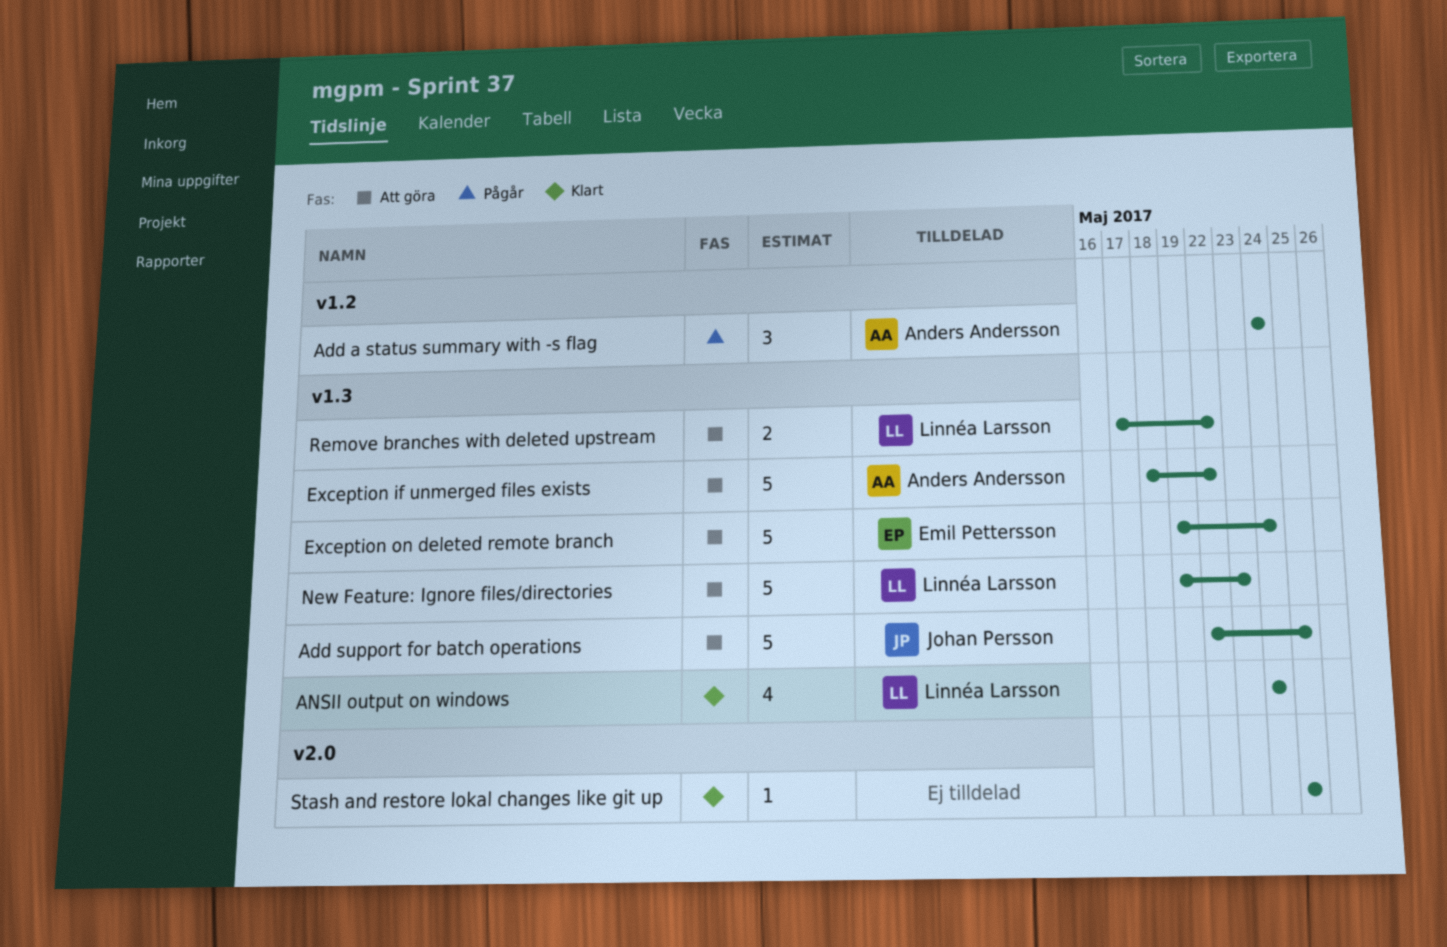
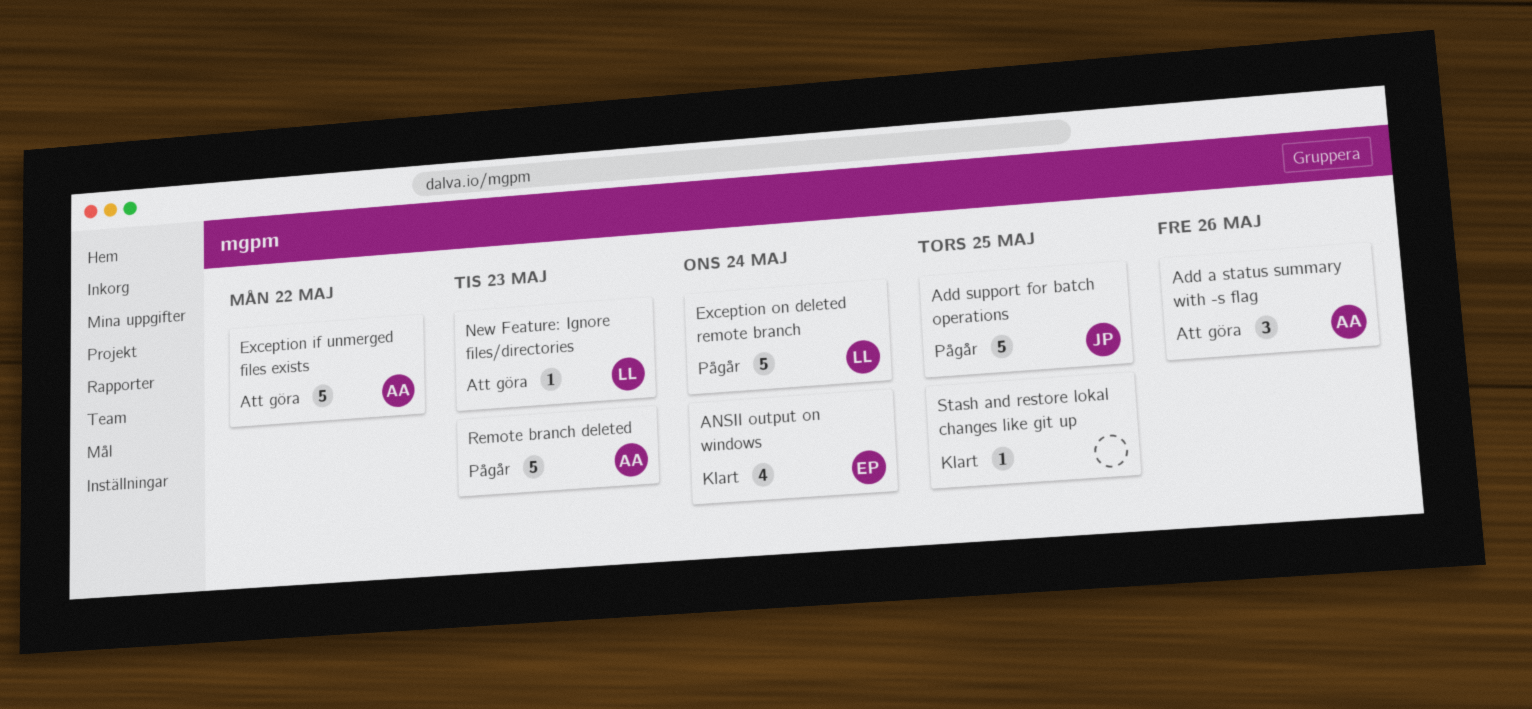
Add a status summary with -s flag, status: Pågår -> Att göra
Add a status summary with -s flag, due: May 24 -> May 26
Add support for batch operations, status: Att göra -> Pågår
ANSII output on windows, owner: Linnéa Larsson -> Emil Pettersson
Exception on deleted remote branch, status: Att göra -> Pågår
Exception on deleted remote branch, owner: Emil Pettersson -> Linnéa Larsson
New Feature: Ignore files/directories, estimate: 5 -> 1
Remote branch deleted: none -> present
Remove branches with deleted upstream: present -> none

